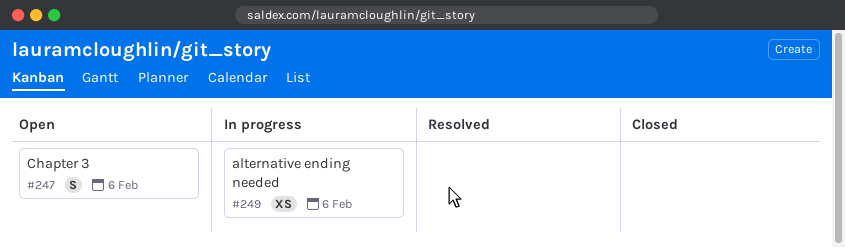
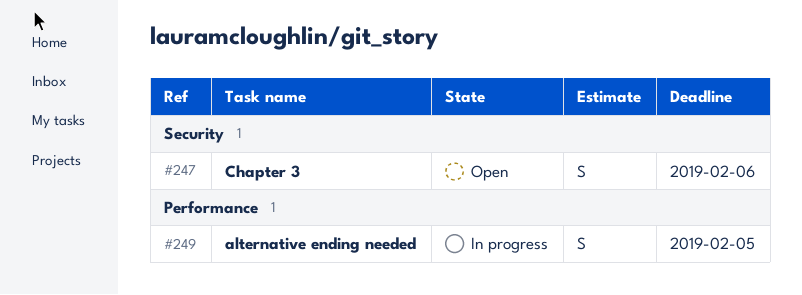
#249, estimate: XS -> S
#249, due: Feb 6 -> Feb 5

